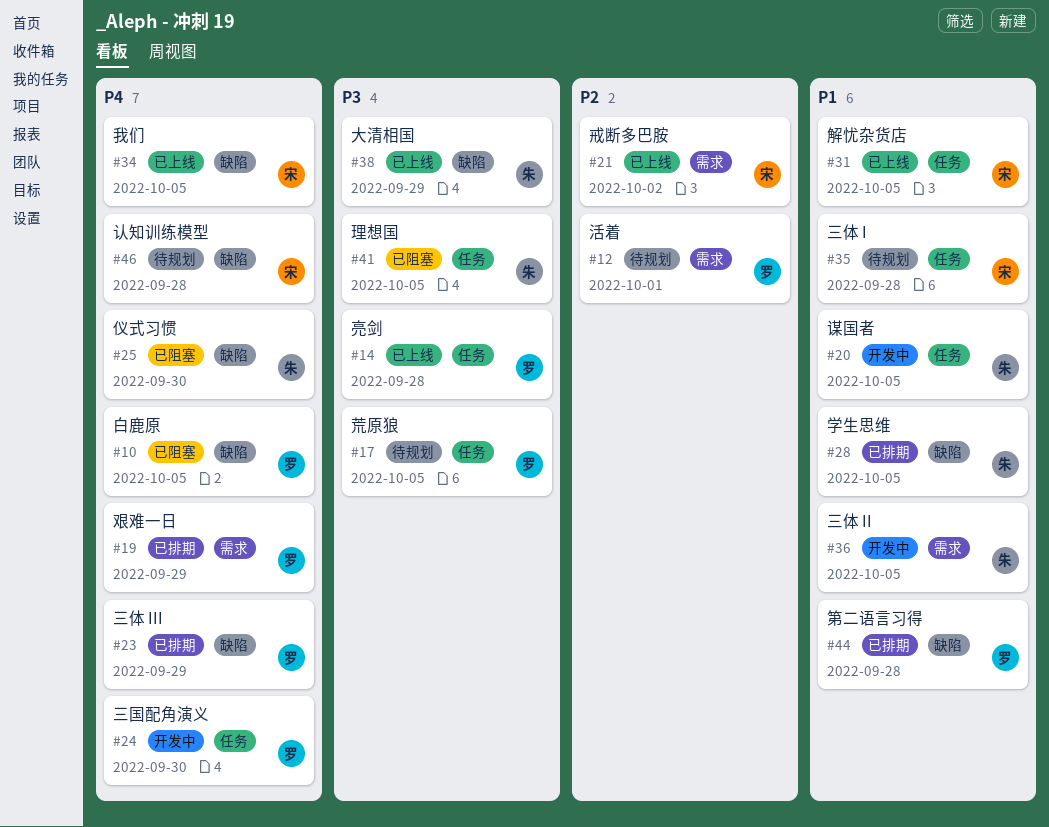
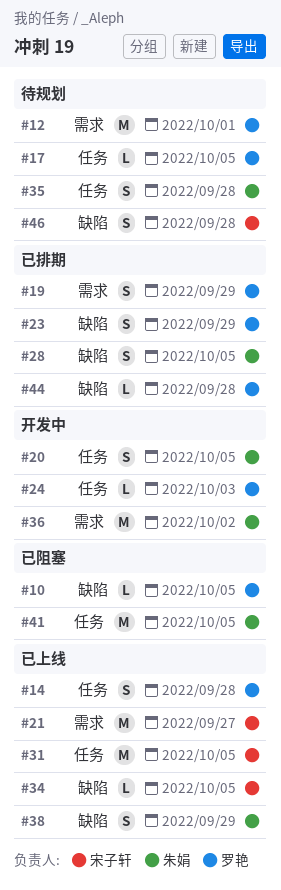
#21, due: Oct 2 -> Sep 27
#24, due: Sep 30 -> Oct 3
#25: present -> none
#35, owner: 宋子轩 -> 朱娟
#36, due: Oct 5 -> Oct 2

